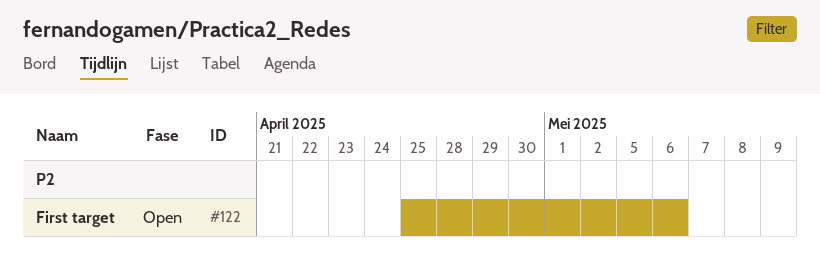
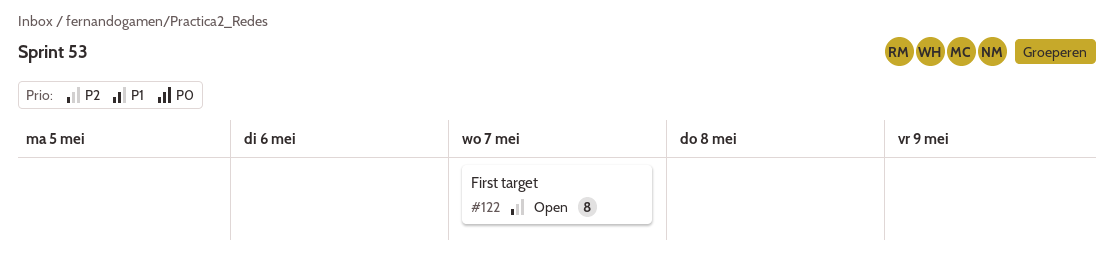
#122, due: May 6 -> May 7

